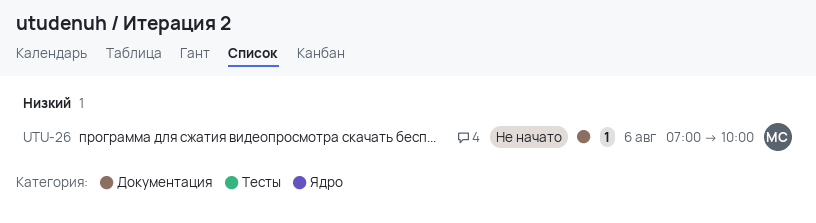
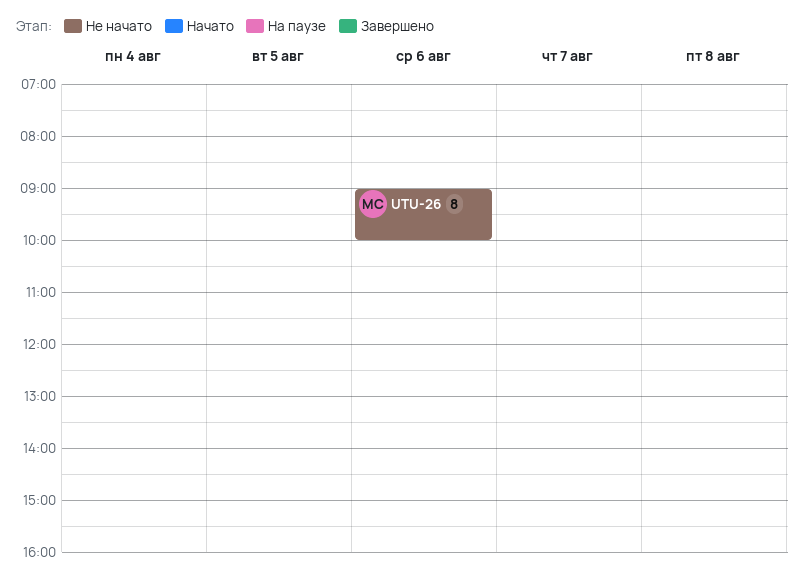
UTU-26, estimate: 1 -> 8
UTU-26, begins: 07:00 -> 09:00

